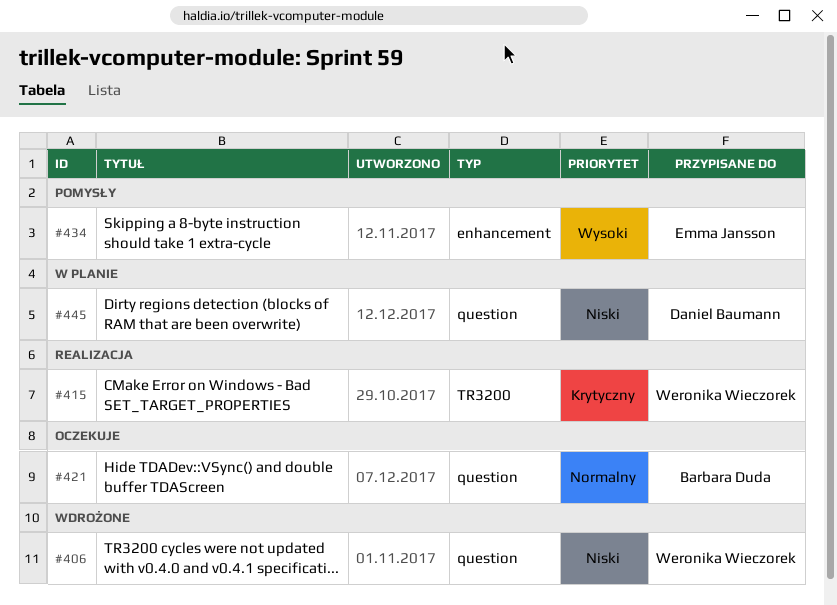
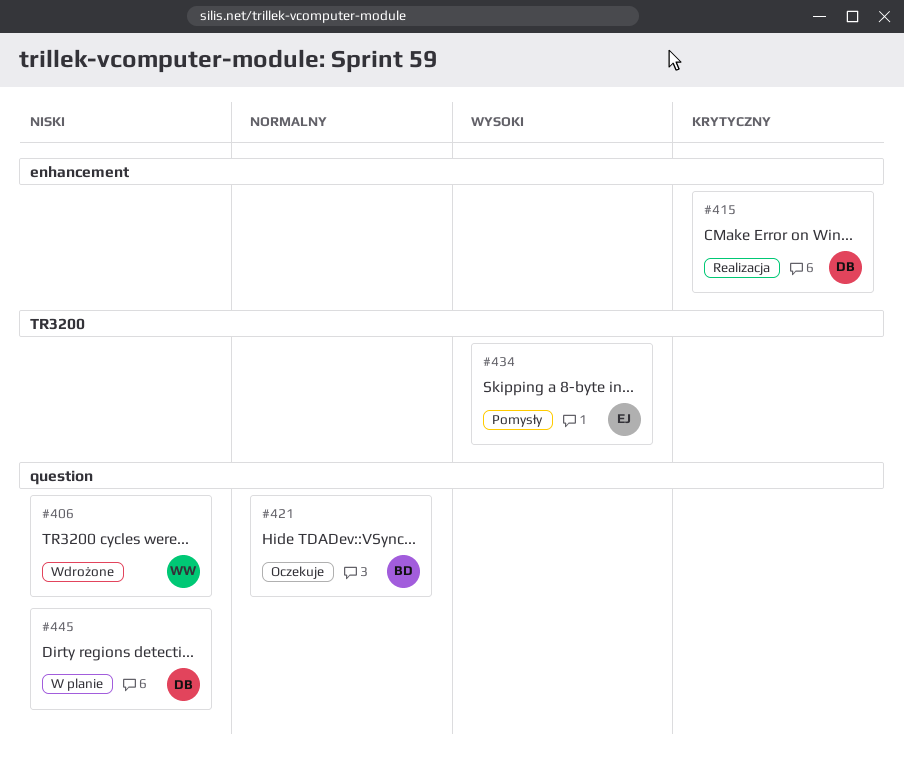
#415, owner: Weronika Wieczorek -> Daniel Baumann
#415, label: TR3200 -> enhancement
#434, label: enhancement -> TR3200

